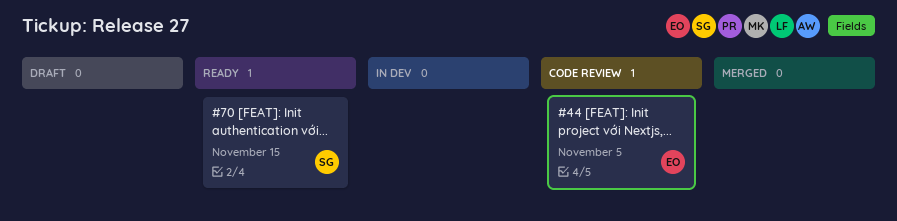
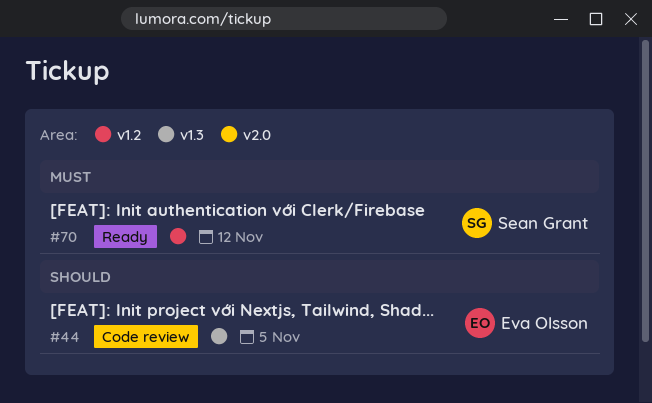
#70, due: Nov 15 -> Nov 12

